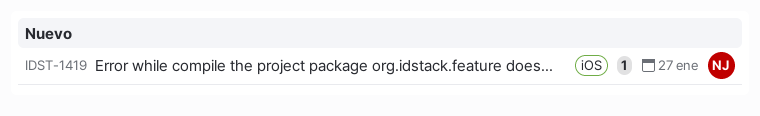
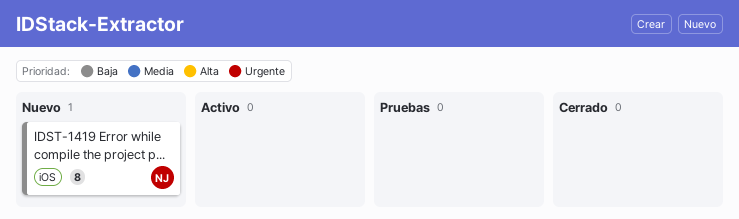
IDST-1419, estimate: 1 -> 8

